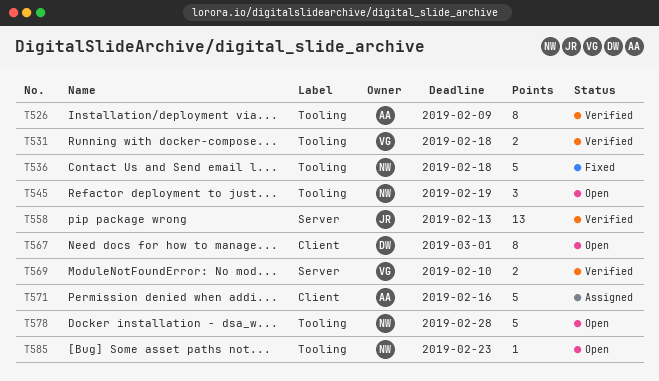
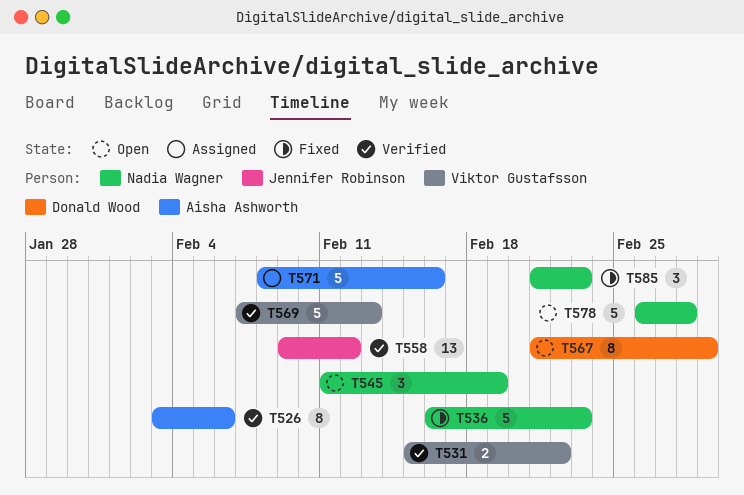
T526, due: Feb 9 -> Feb 6
T531, due: Feb 18 -> Feb 22
T536, due: Feb 18 -> Feb 23
T558, due: Feb 13 -> Feb 12
T569, estimate: 2 -> 5
T569, due: Feb 10 -> Feb 13
T585, status: Open -> Fixed
T585, estimate: 1 -> 3

